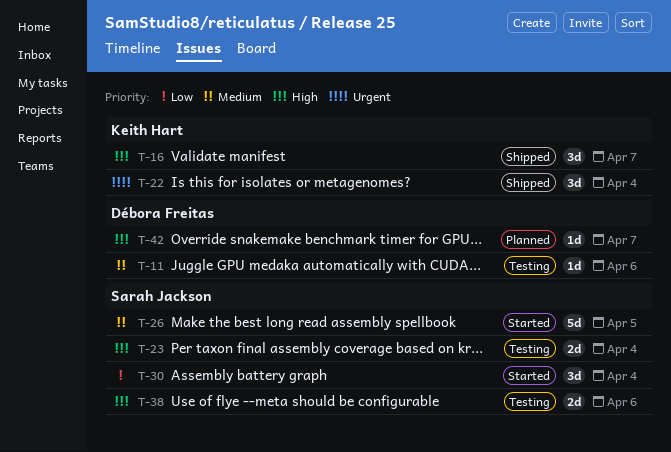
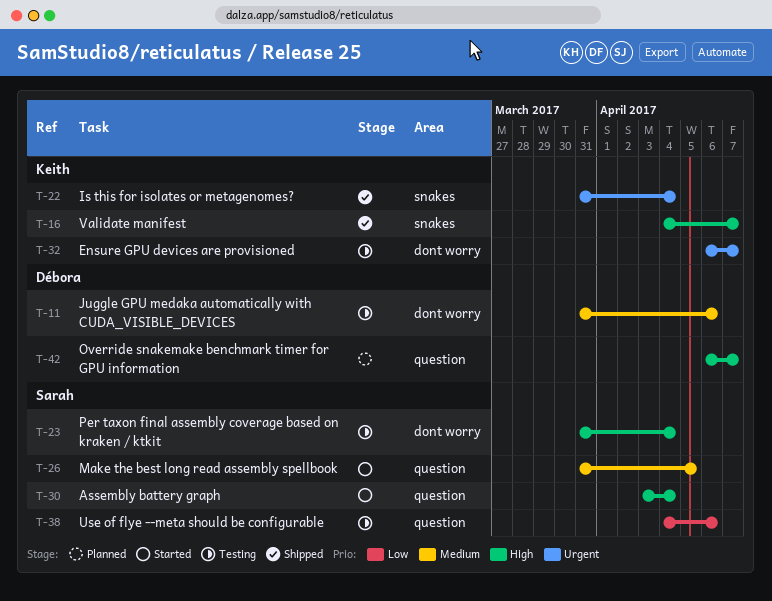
T-30, priority: Low -> High
T-32: none -> present
T-38, priority: High -> Low

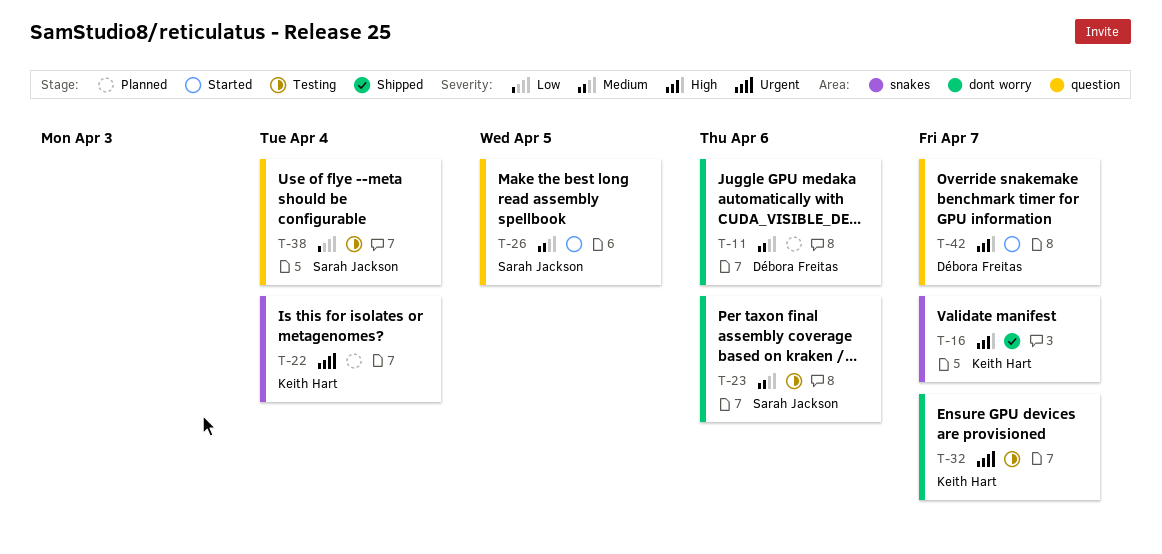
T-11, status: Testing -> Planned
T-22, status: Shipped -> Planned
T-23, priority: High -> Medium
T-23, due: Apr 4 -> Apr 6
T-30: present -> none
T-38, due: Apr 6 -> Apr 4
T-42, status: Planned -> Started

